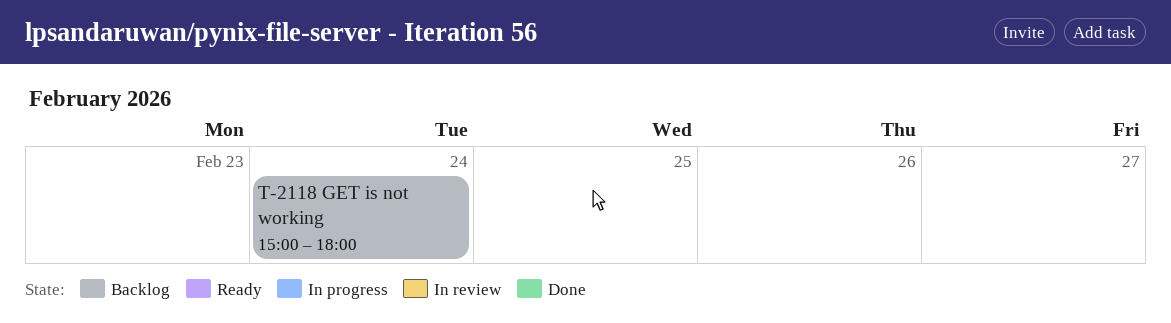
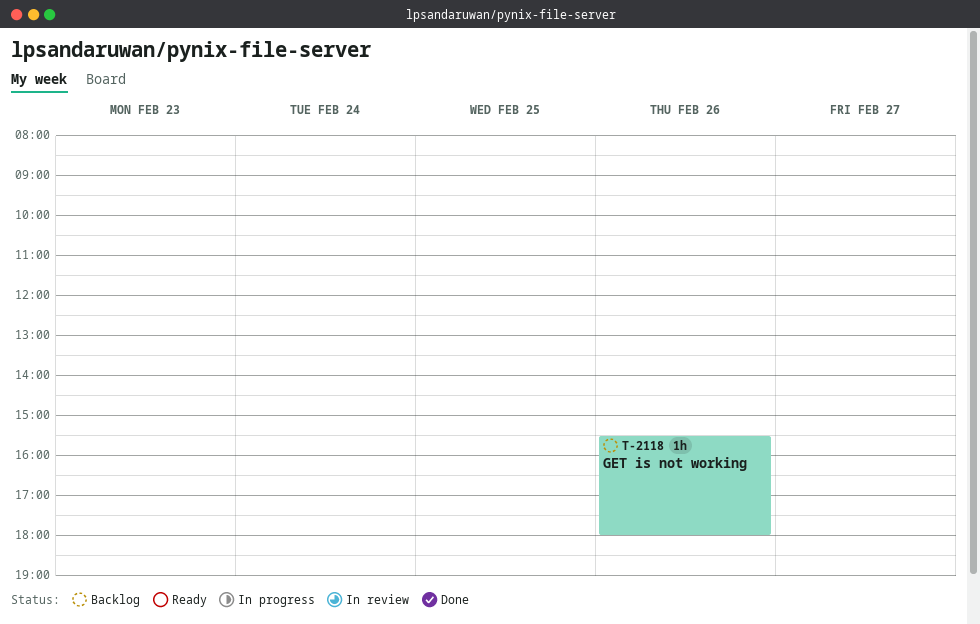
T-2118, day: Feb 24 -> Feb 26
T-2118, begins: 15:00 -> 15:30

